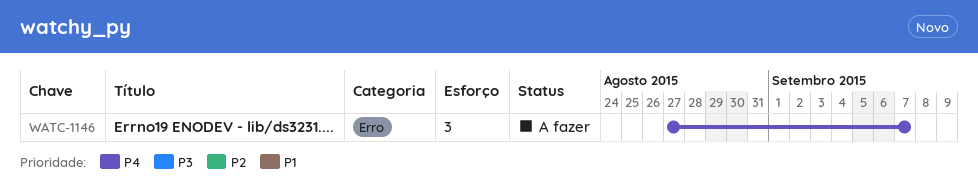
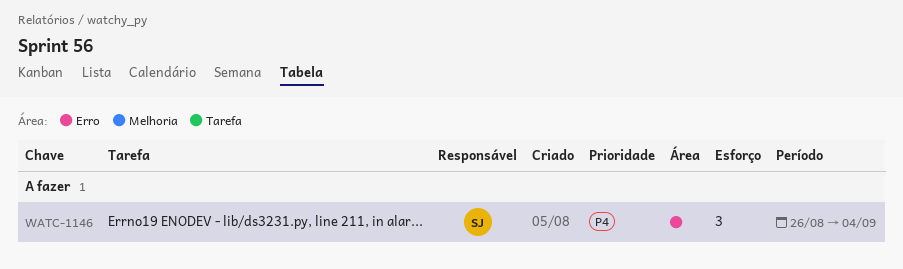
WATC-1146, start: Aug 27 -> Aug 26
WATC-1146, due: Sep 7 -> Sep 4

